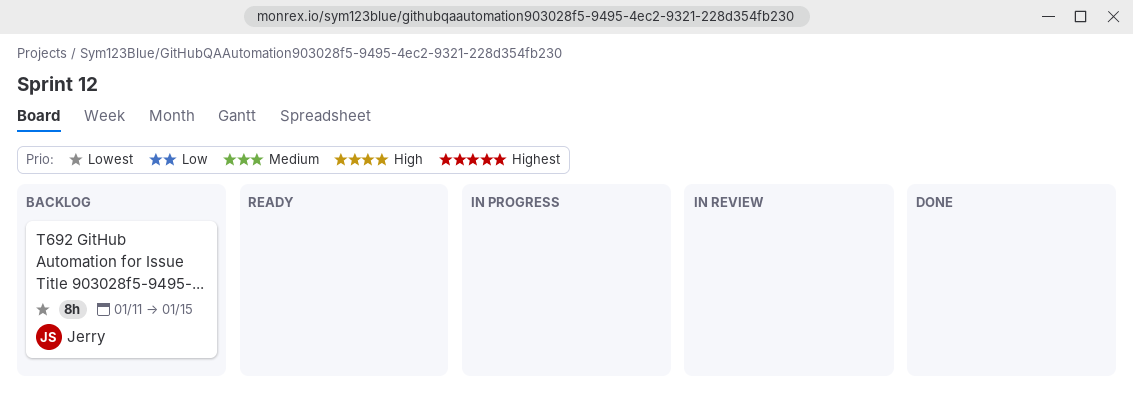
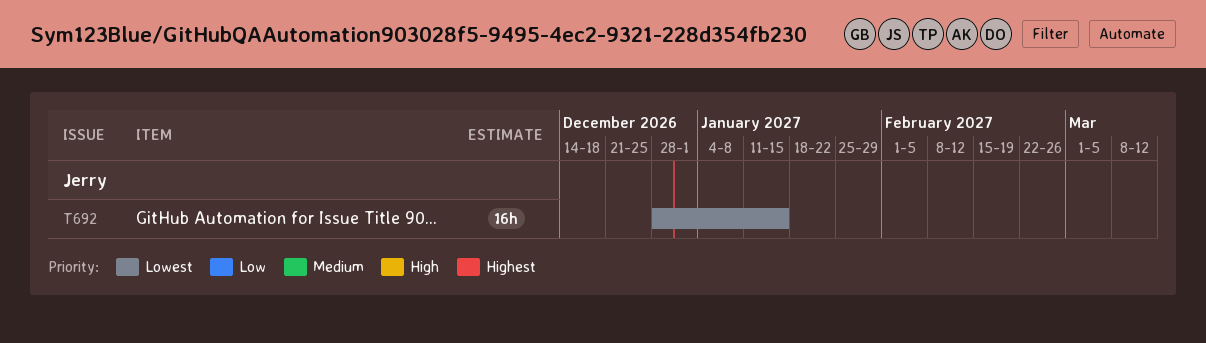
T692, estimate: 8h -> 16h
T692, start: Jan 11 -> Dec 28

